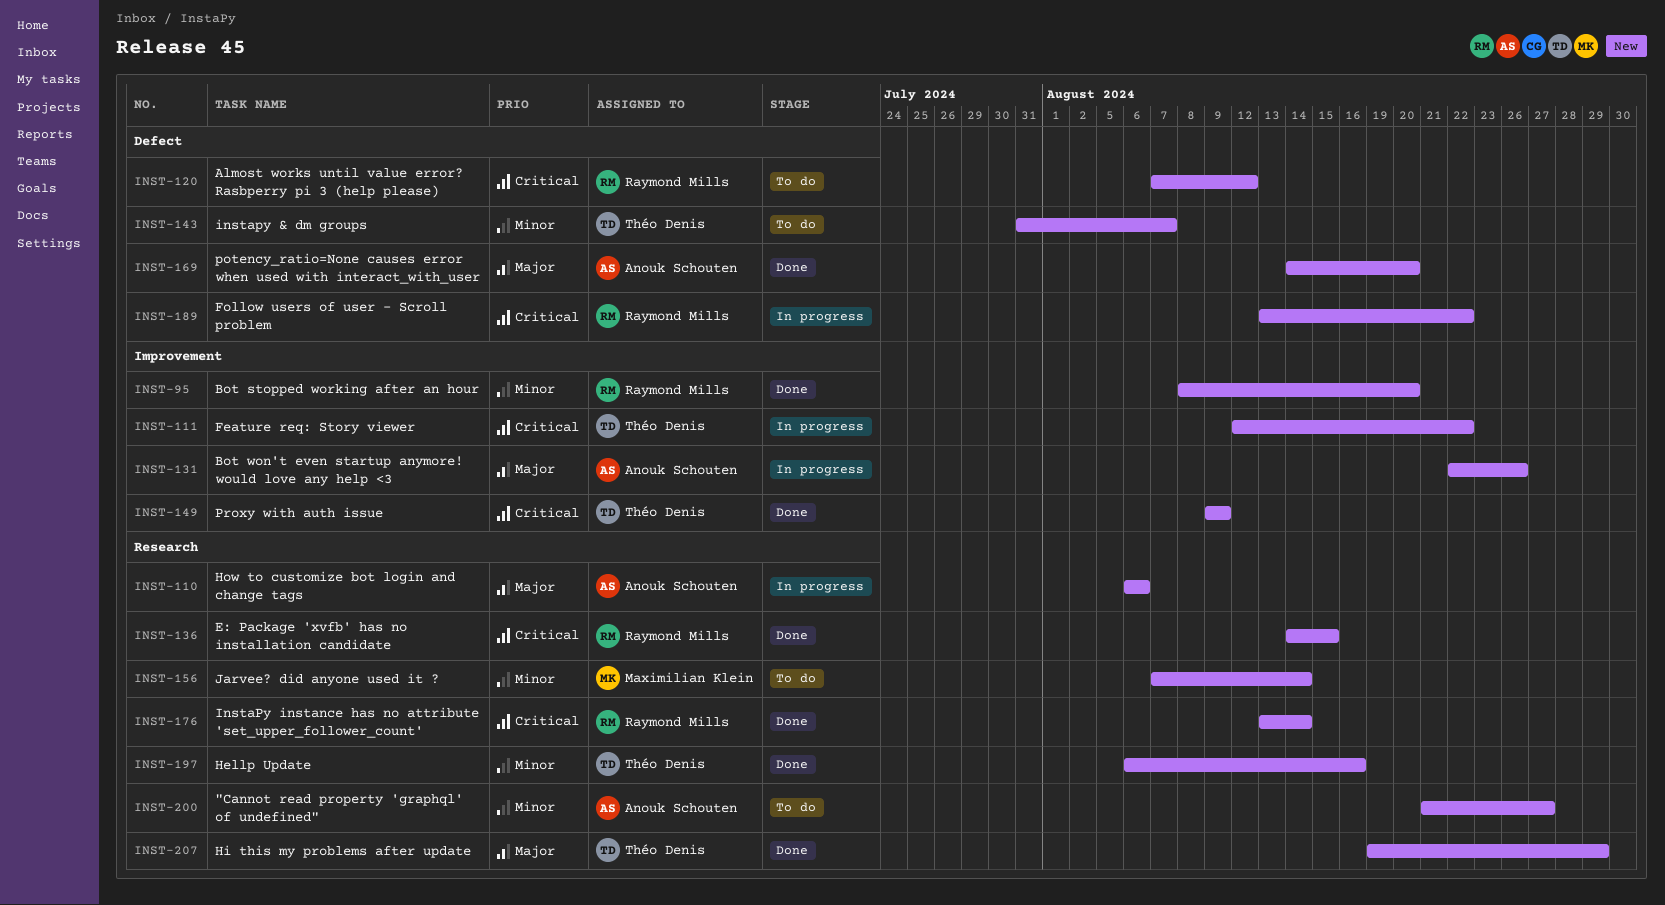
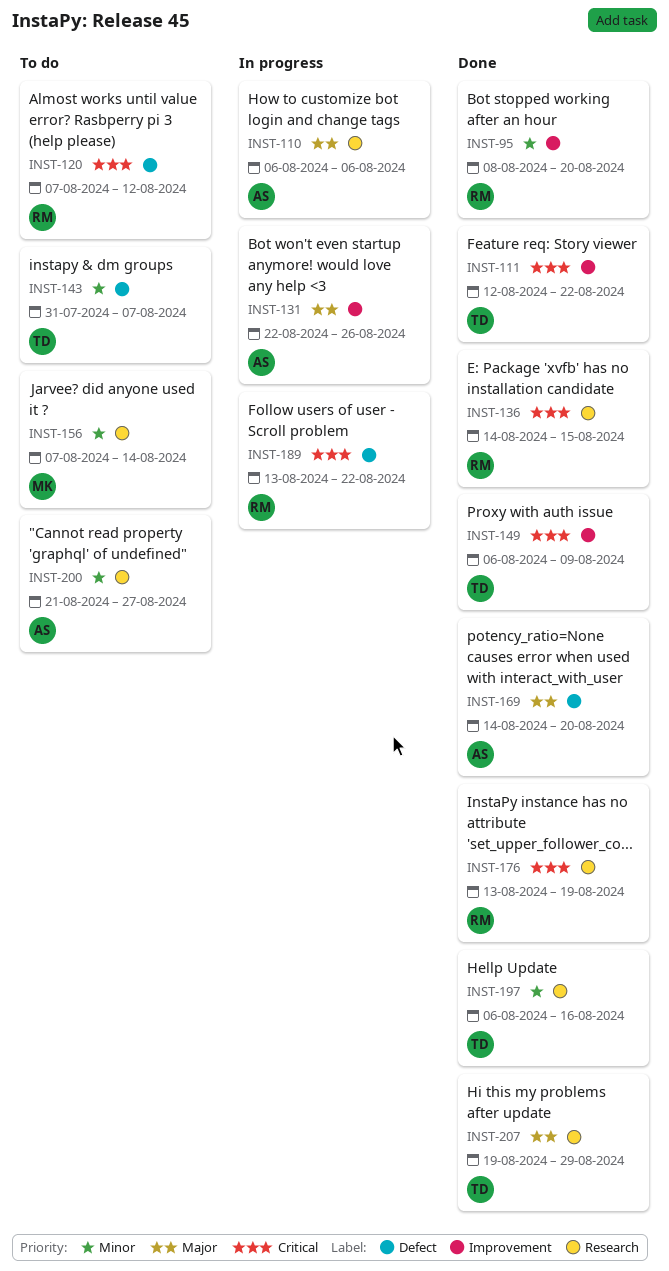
INST-111, status: In progress -> Done
INST-149, start: Aug 9 -> Aug 6
INST-176, due: Aug 14 -> Aug 19

